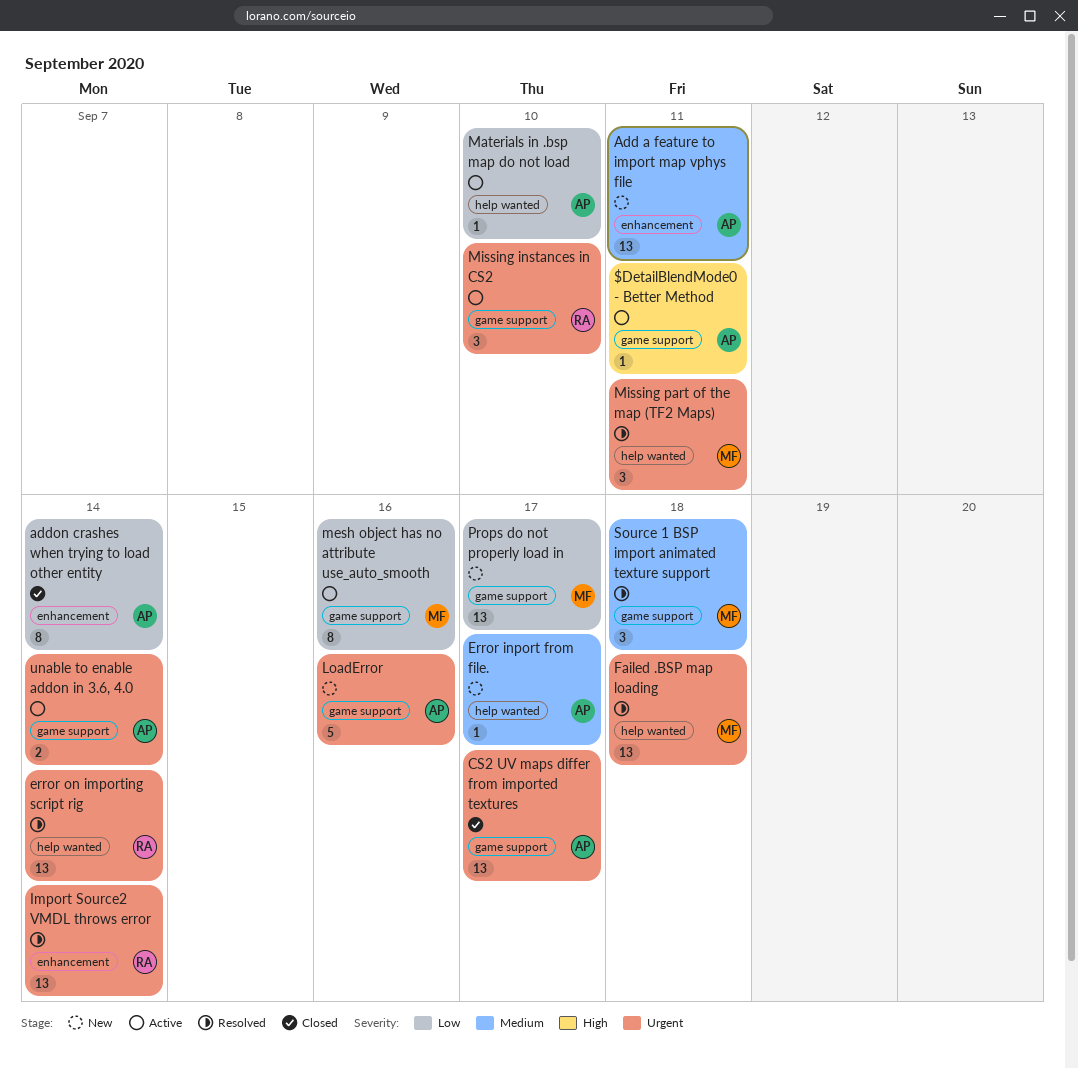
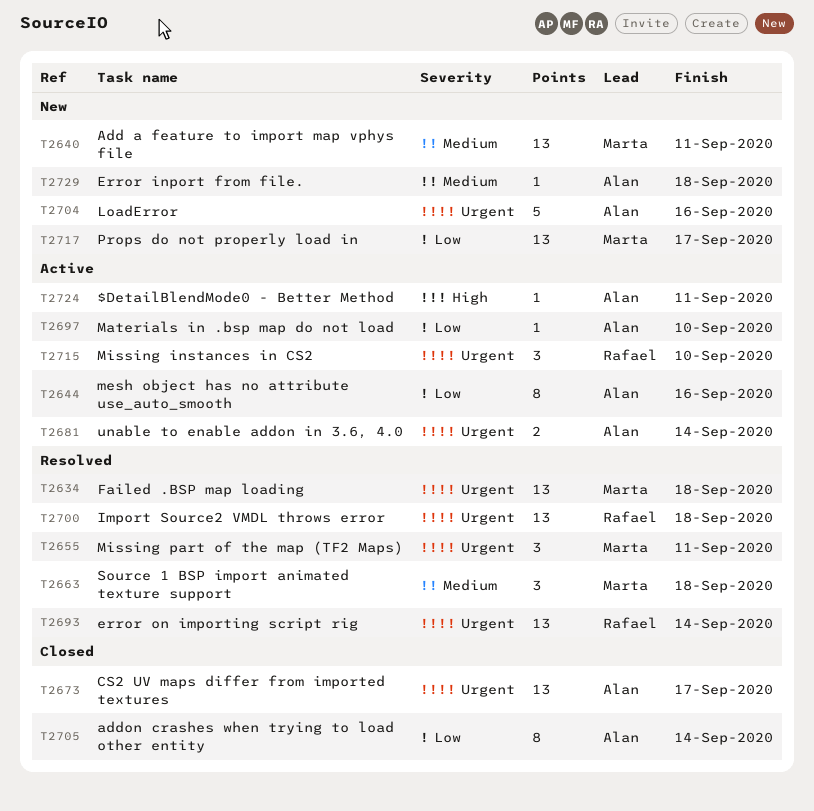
Add a feature to import map vphys file, owner: Alan -> Marta
Error inport from file., due: Sep 17 -> Sep 18
Import Source2 VMDL throws error, due: Sep 14 -> Sep 18
mesh object has no attribute use_auto_smooth, owner: Marta -> Alan

